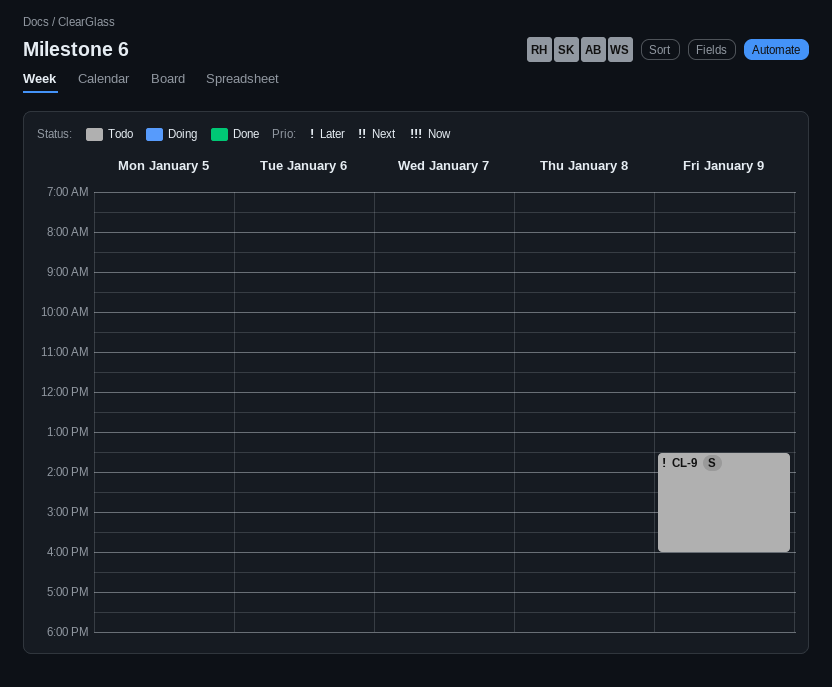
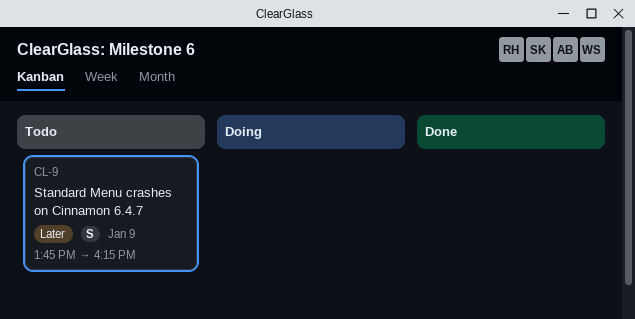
CL-9, begins: 13:30 -> 13:45
CL-9, ends: 16:00 -> 16:15

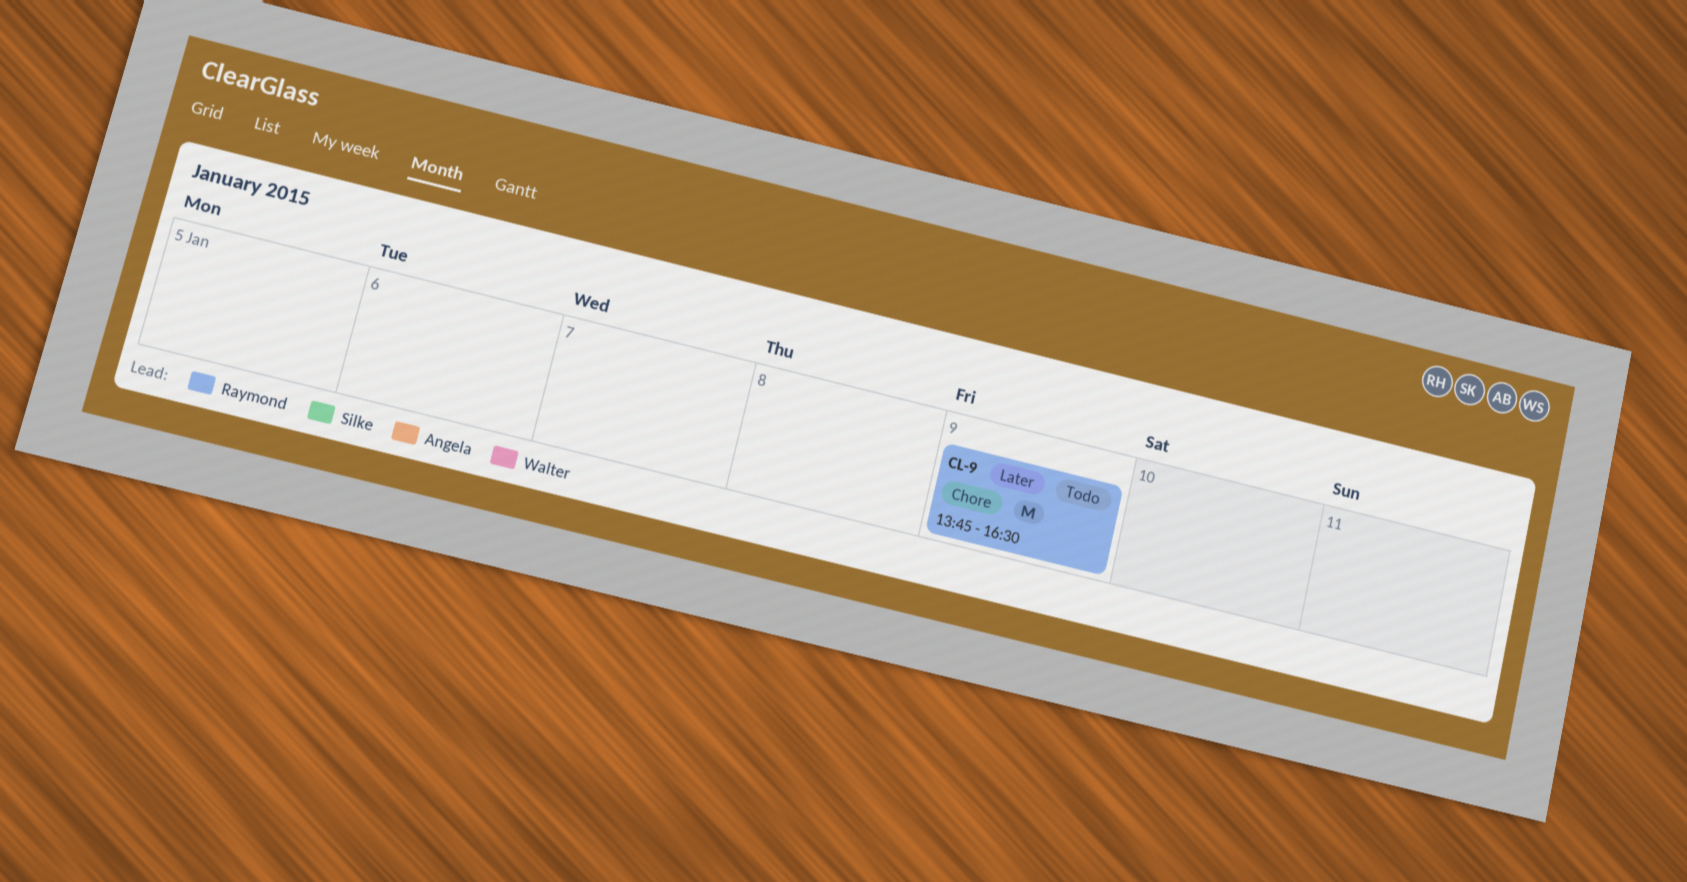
CL-9, estimate: S -> M
CL-9, ends: 16:15 -> 16:30

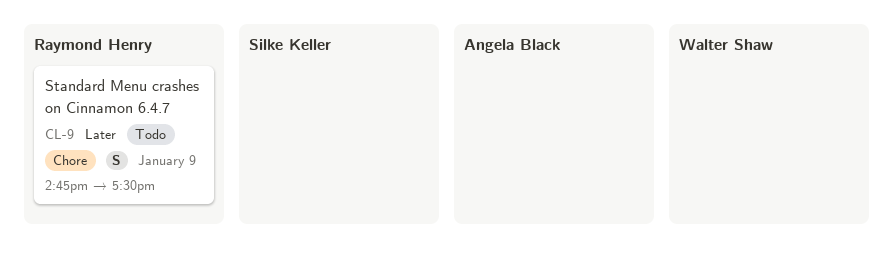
CL-9, estimate: M -> S
CL-9, begins: 13:45 -> 14:45
CL-9, ends: 16:30 -> 17:30

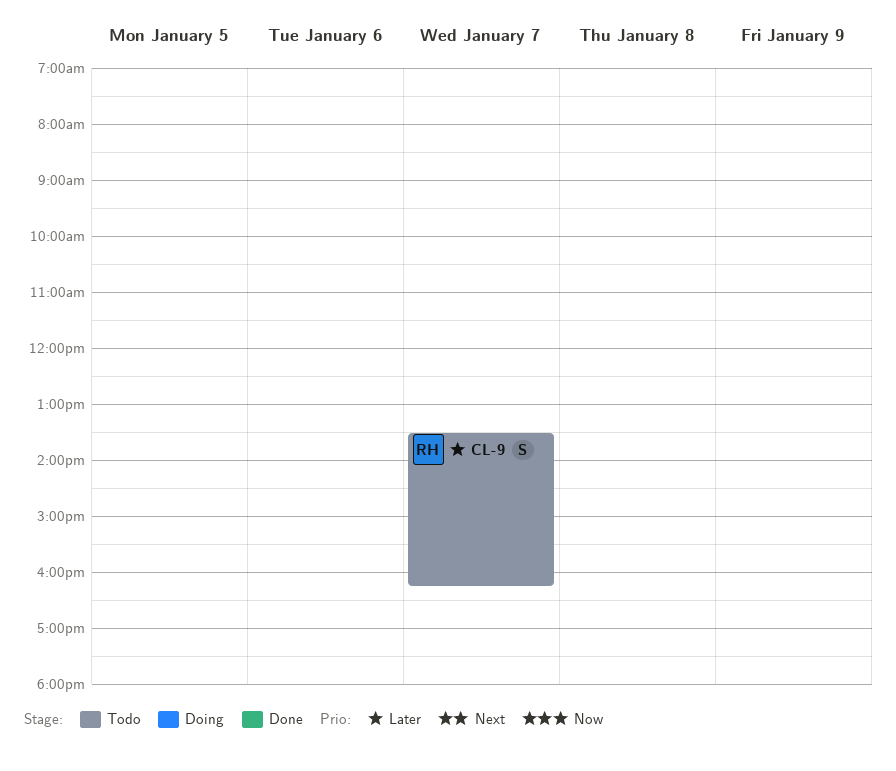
CL-9, day: Jan 9 -> Jan 7
CL-9, begins: 14:45 -> 13:30
CL-9, ends: 17:30 -> 16:15

